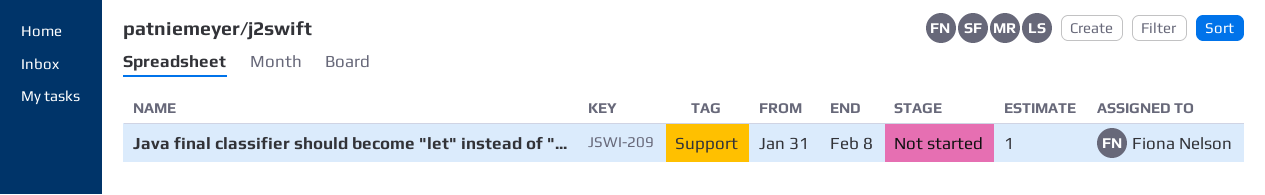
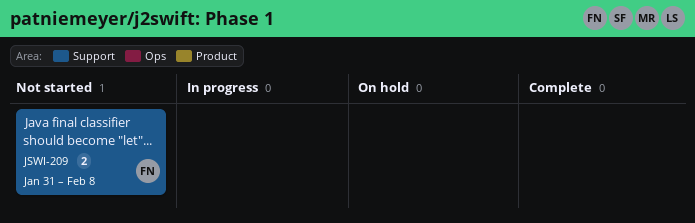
JSWI-209, estimate: 1 -> 2

